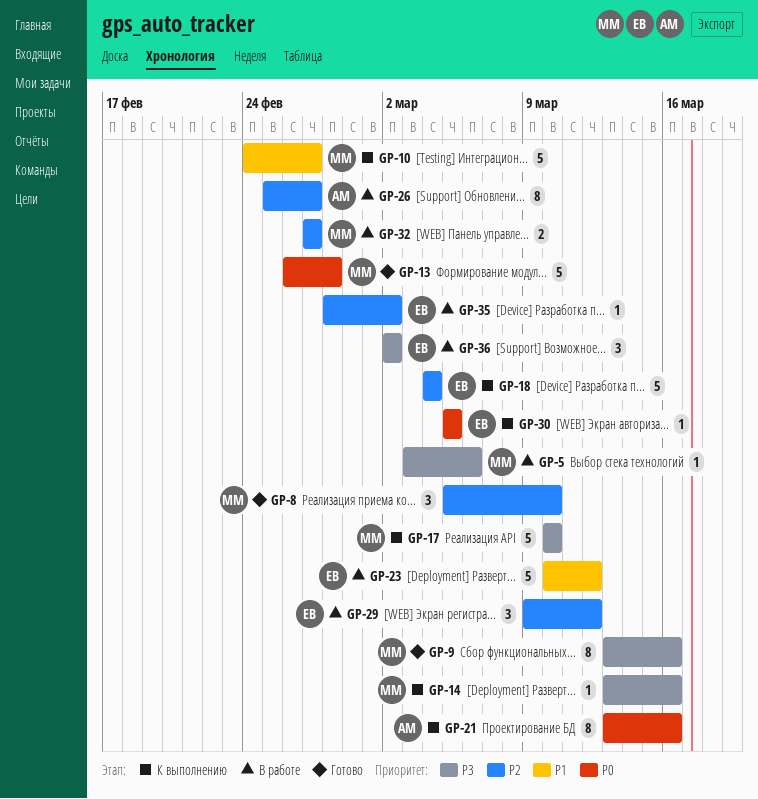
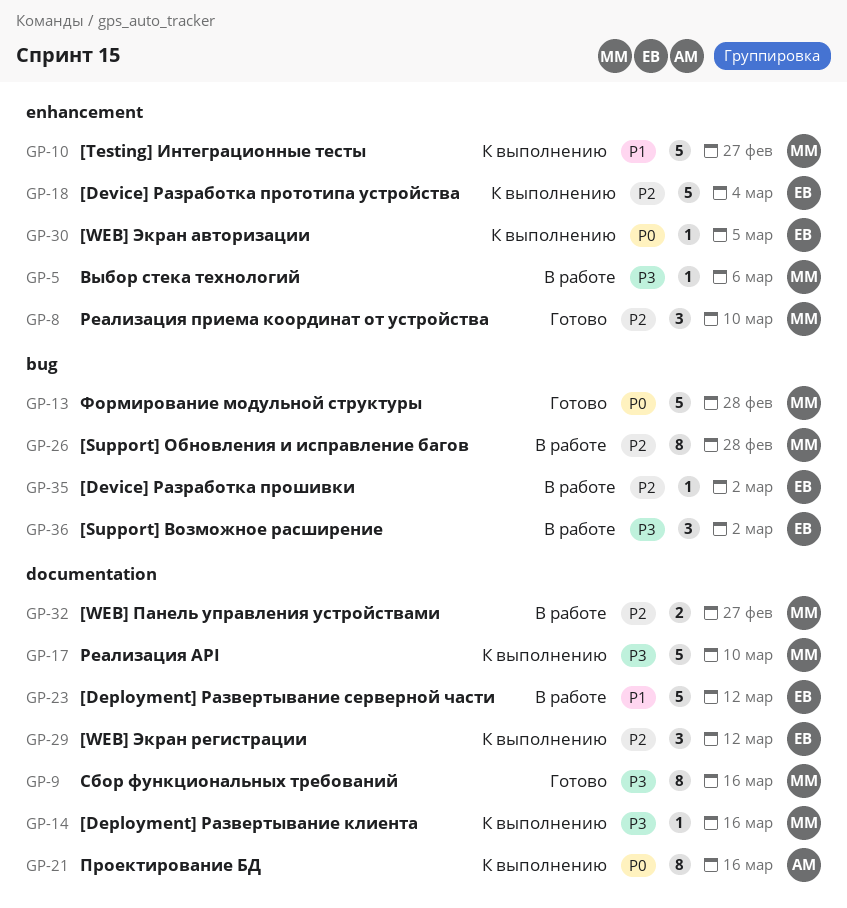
GP-26, owner: АМ -> ММ
GP-26, due: Feb 27 -> Feb 28
GP-29, status: В работе -> К выполнению

